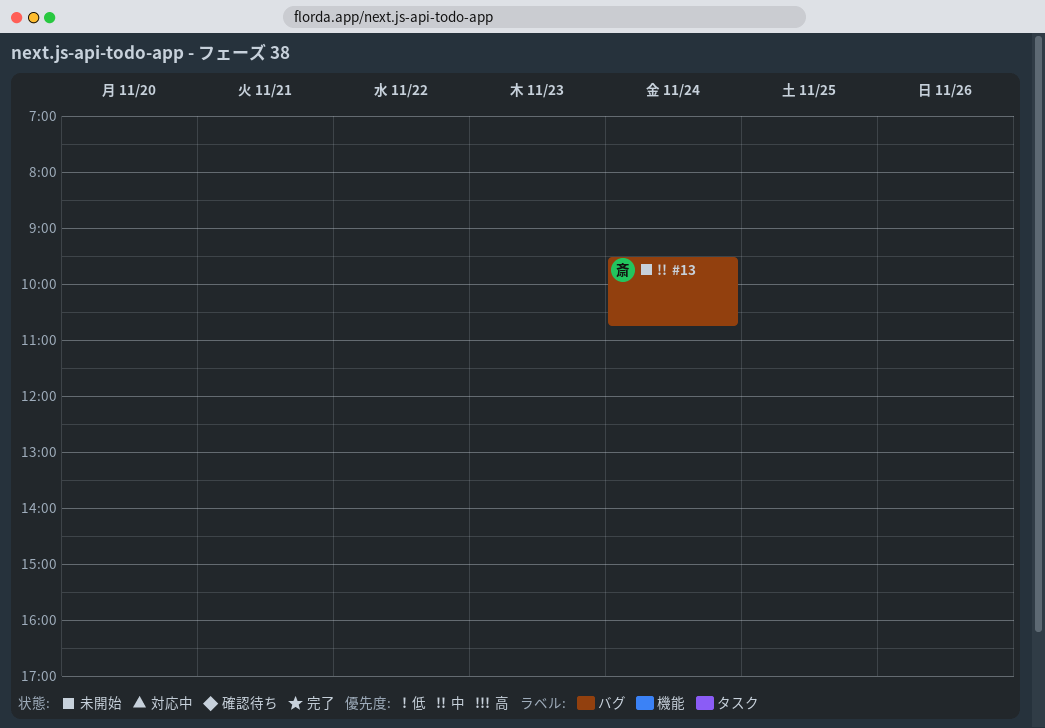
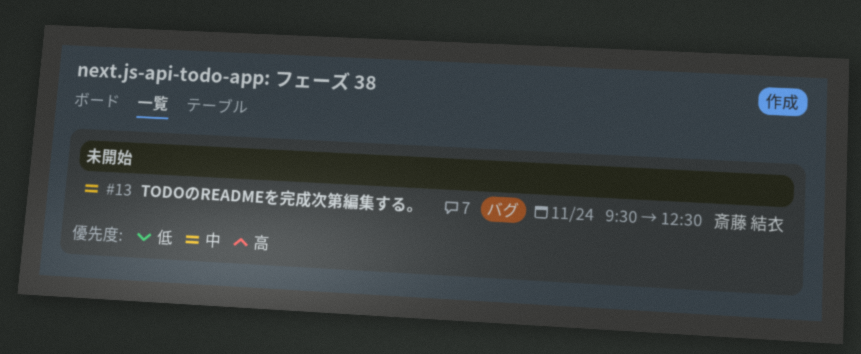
#13, ends: 10:45 -> 12:30

